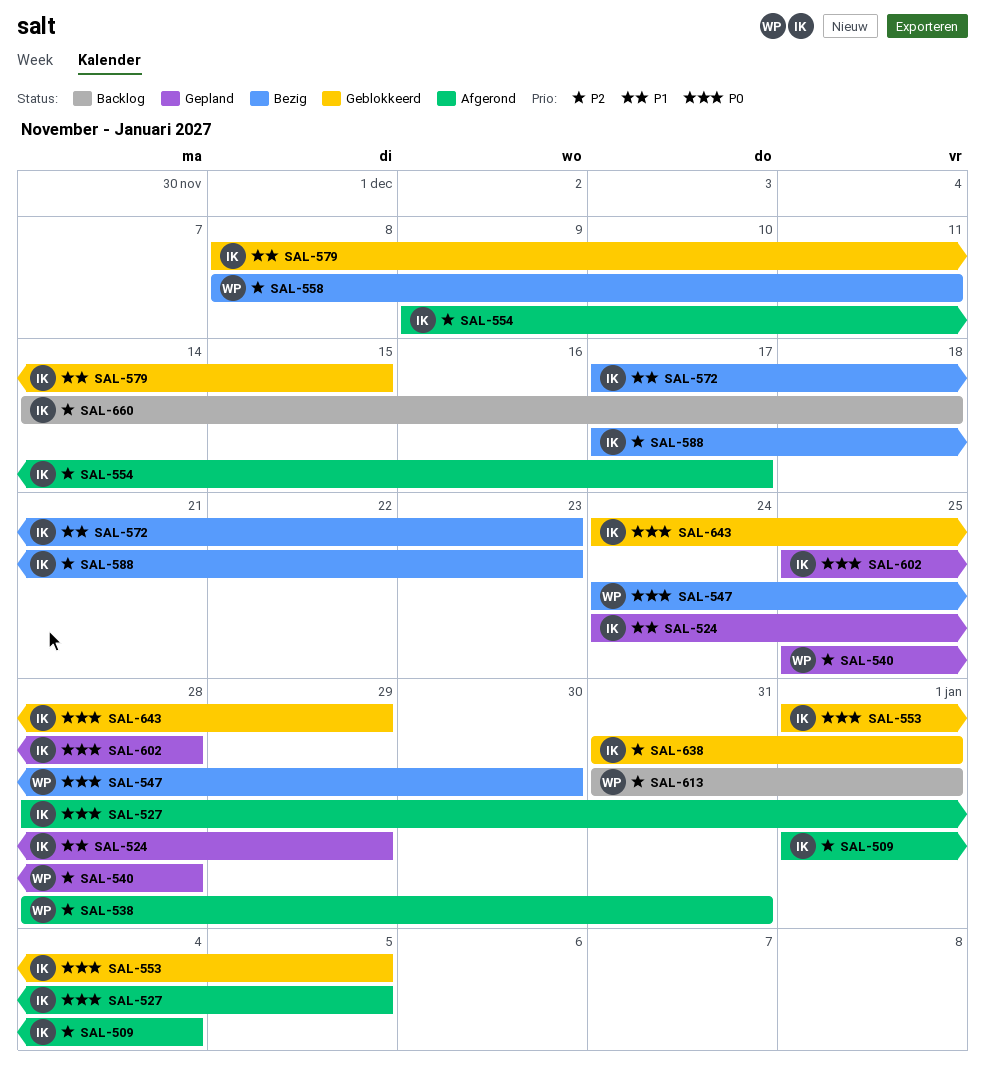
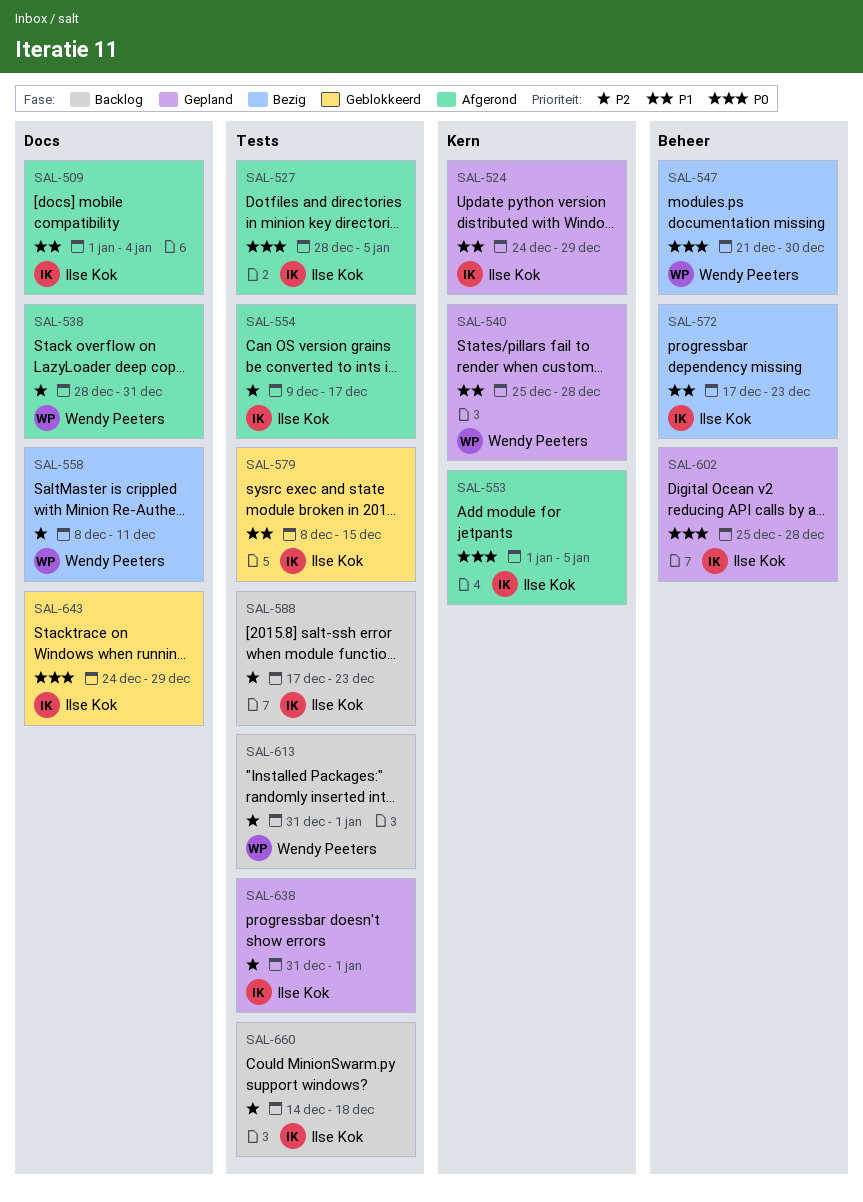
SAL-509, priority: P2 -> P1
SAL-540, priority: P2 -> P1
SAL-547, start: Dec 24 -> Dec 21
SAL-553, status: Geblokkeerd -> Afgerond
SAL-588, status: Bezig -> Backlog
SAL-638, status: Geblokkeerd -> Gepland

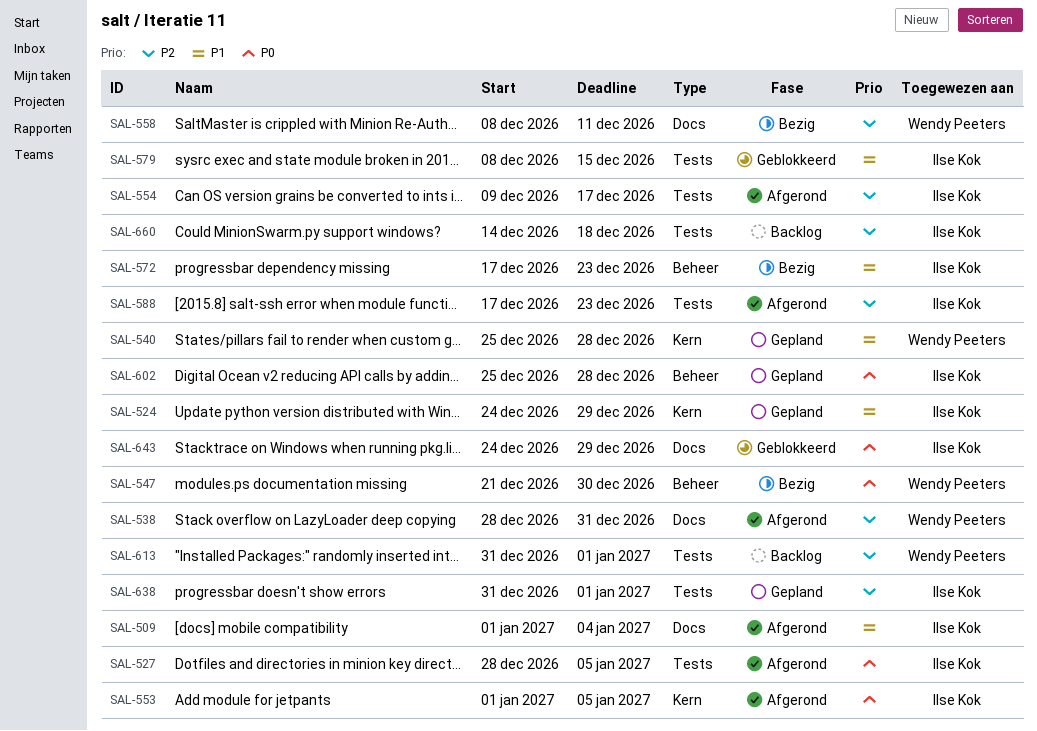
SAL-588, status: Backlog -> Afgerond

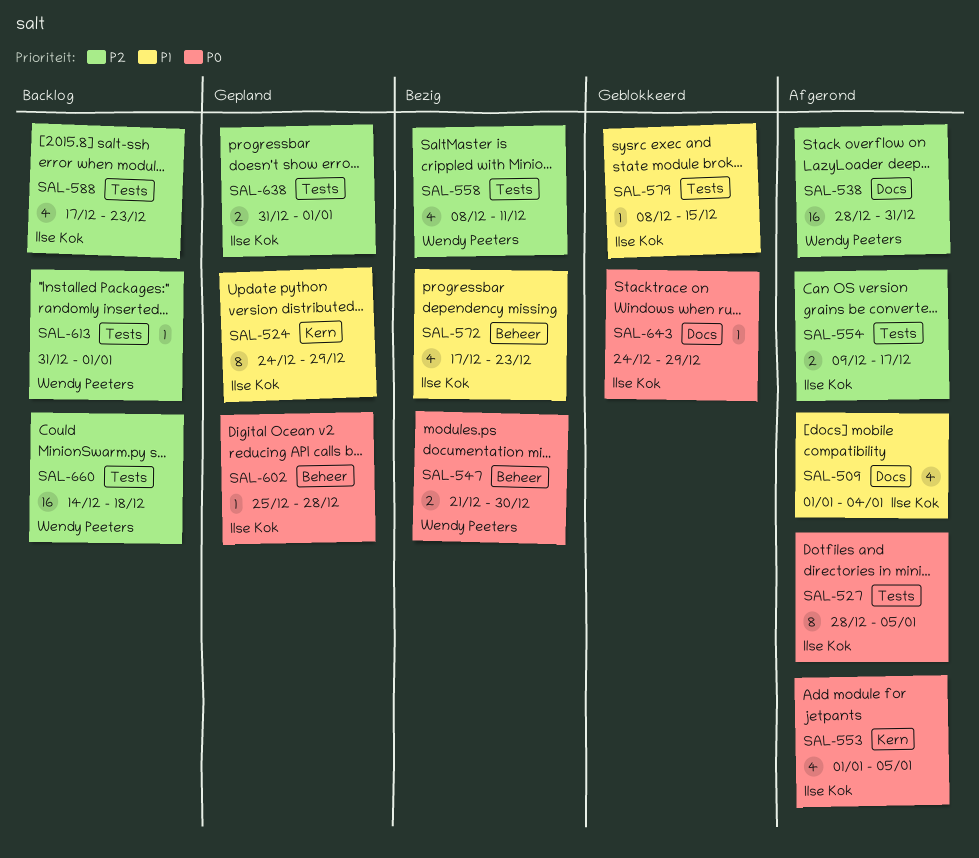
SAL-540: present -> none
SAL-558, label: Docs -> Tests
SAL-588, status: Afgerond -> Backlog
SAL-660, owner: Ilse Kok -> Wendy Peeters

